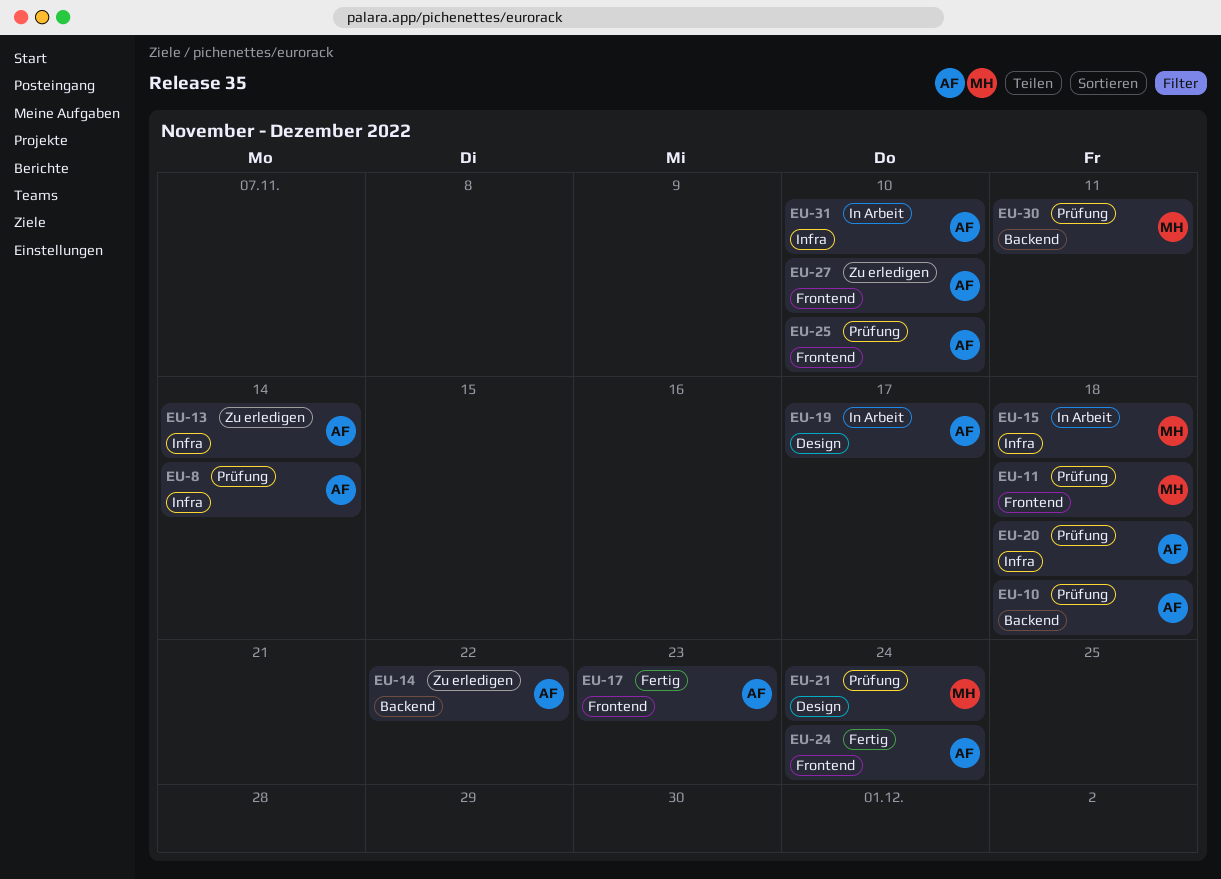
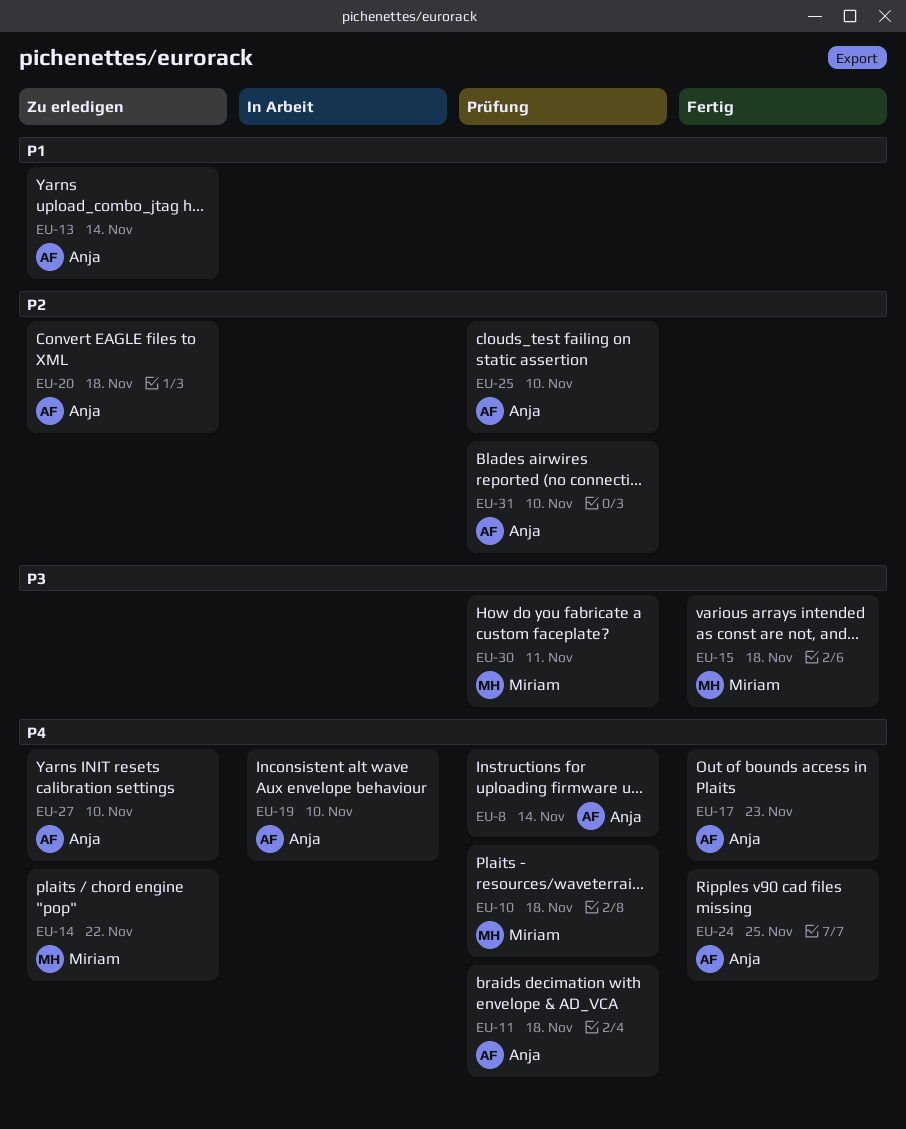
EU-10, owner: Anja -> Miriam
EU-11, owner: Miriam -> Anja
EU-14, owner: Anja -> Miriam
EU-15, status: In Arbeit -> Fertig
EU-19, due: Nov 17 -> Nov 10
EU-20, status: Prüfung -> Zu erledigen
EU-21: present -> none
EU-24, due: Nov 24 -> Nov 25
EU-31, status: In Arbeit -> Prüfung

